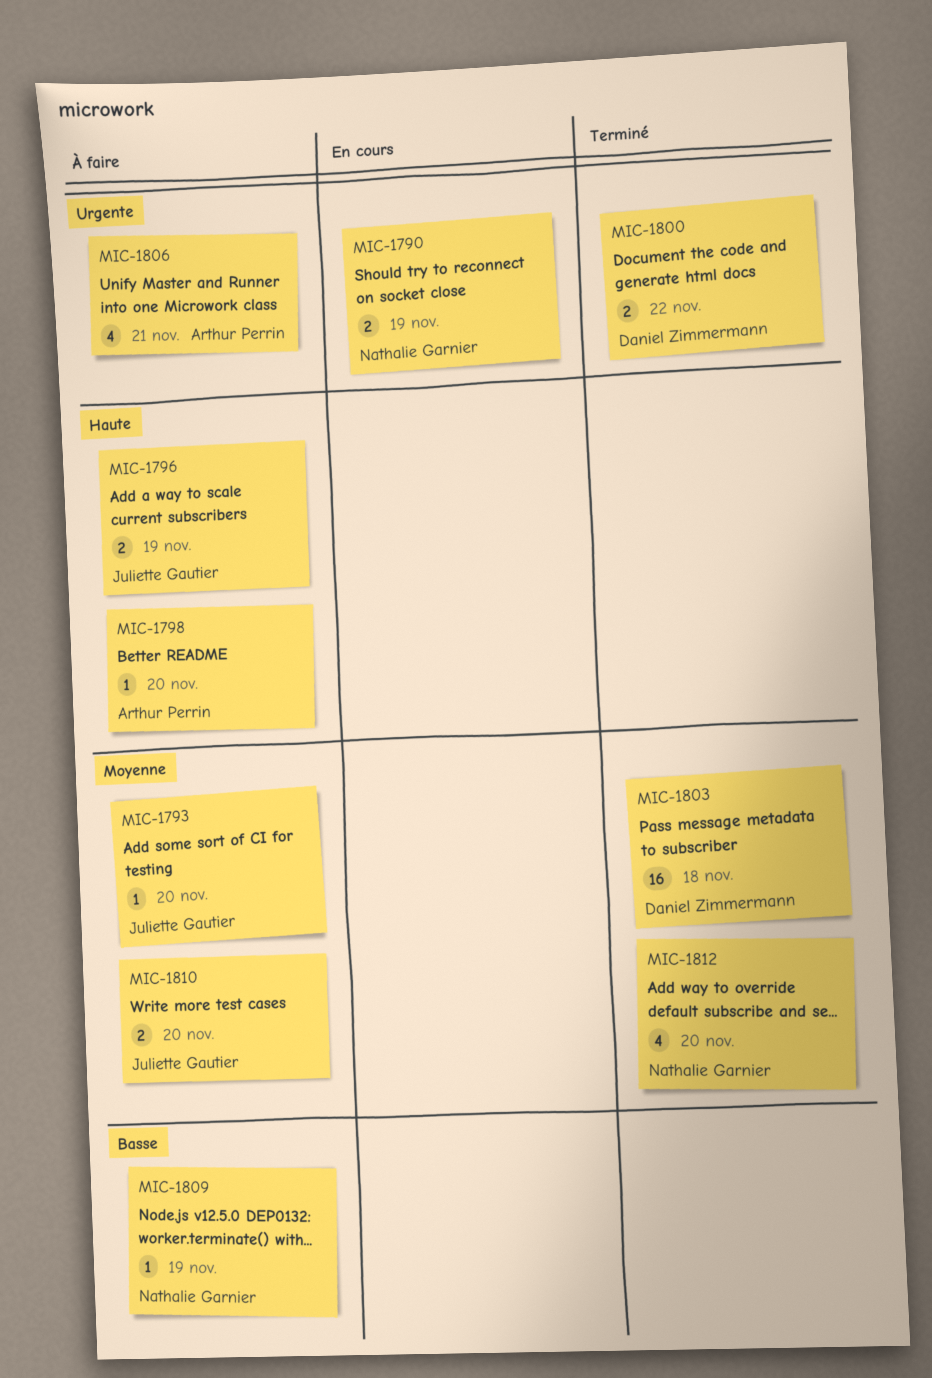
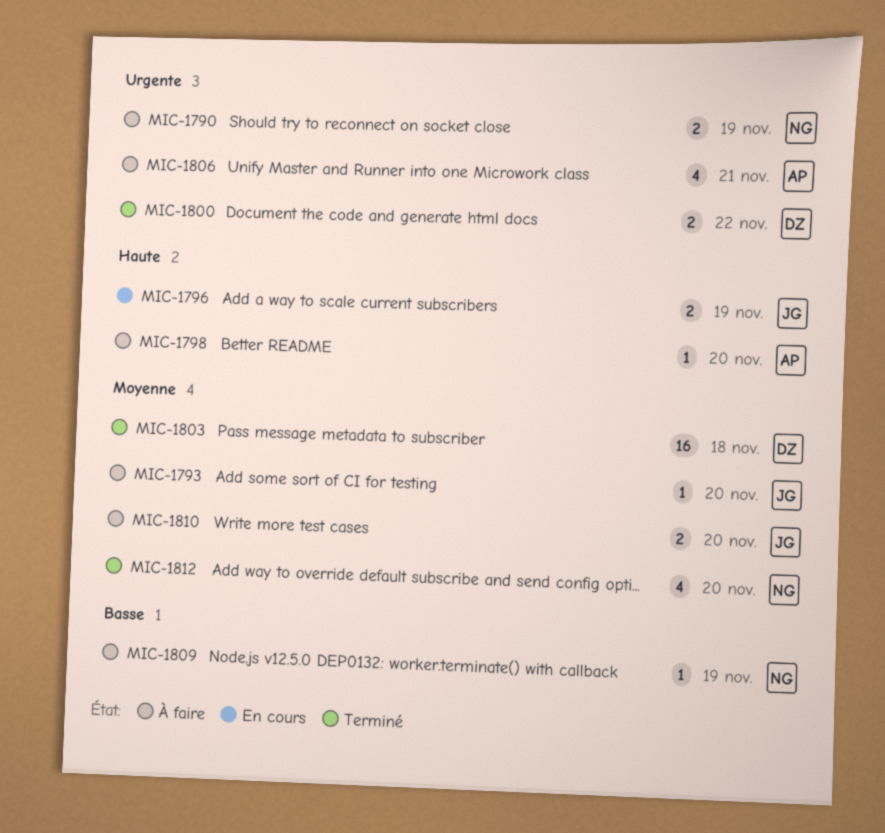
MIC-1790, status: En cours -> À faire
MIC-1796, status: À faire -> En cours

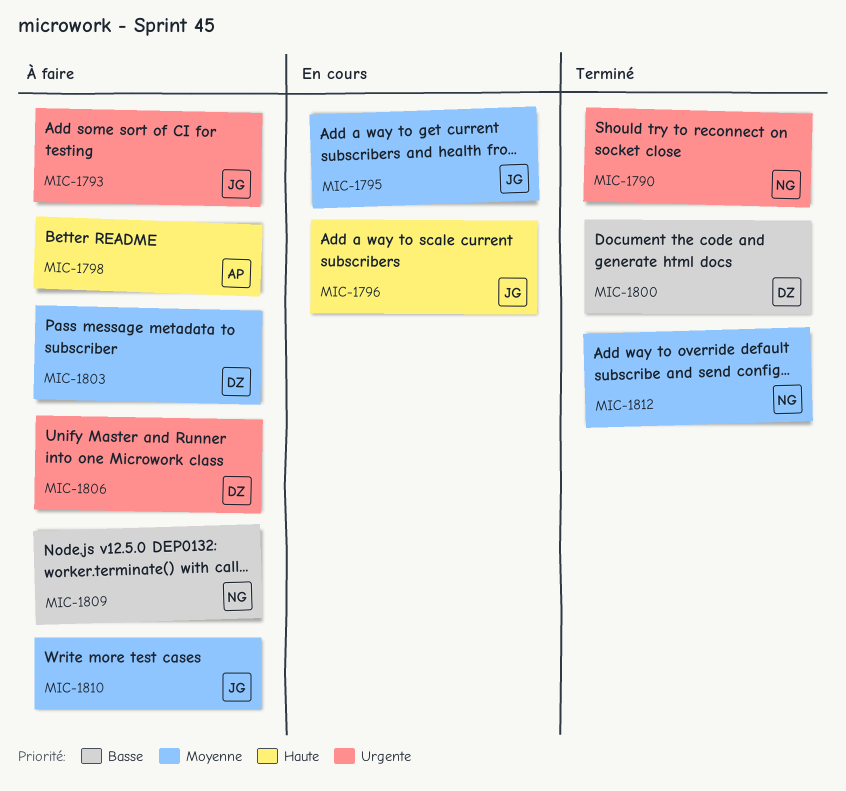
MIC-1790, status: À faire -> Terminé
MIC-1793, priority: Moyenne -> Urgente
MIC-1795: none -> present
MIC-1800, priority: Urgente -> Basse
MIC-1803, status: Terminé -> À faire
MIC-1806, owner: AP -> DZ

